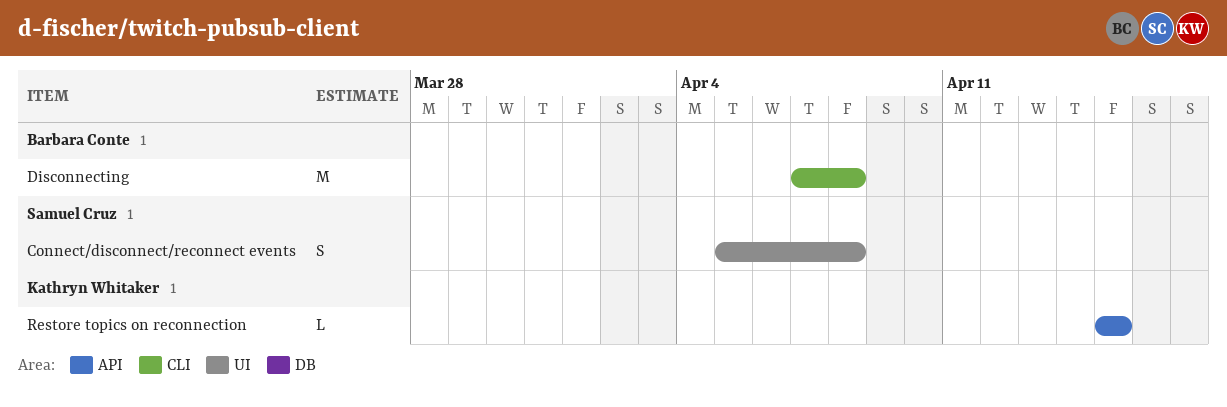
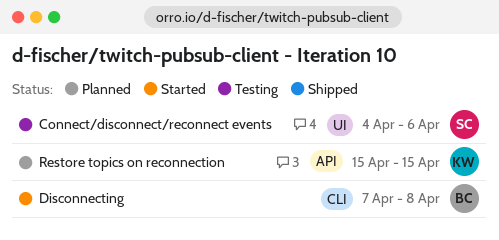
Connect/disconnect/reconnect events, start: Apr 5 -> Apr 4
Connect/disconnect/reconnect events, due: Apr 8 -> Apr 6

